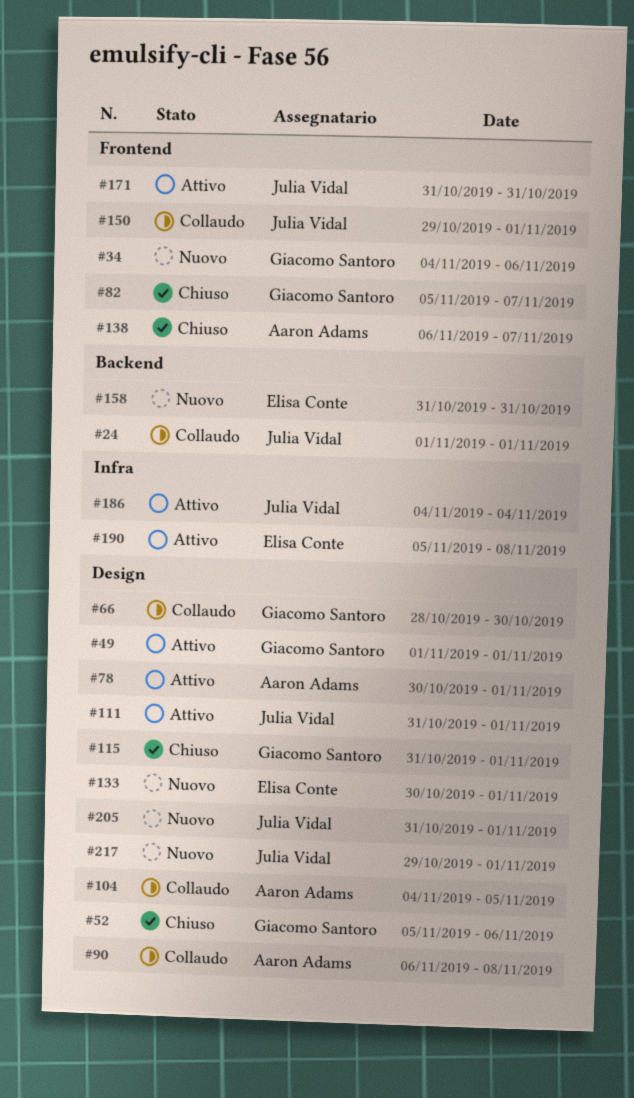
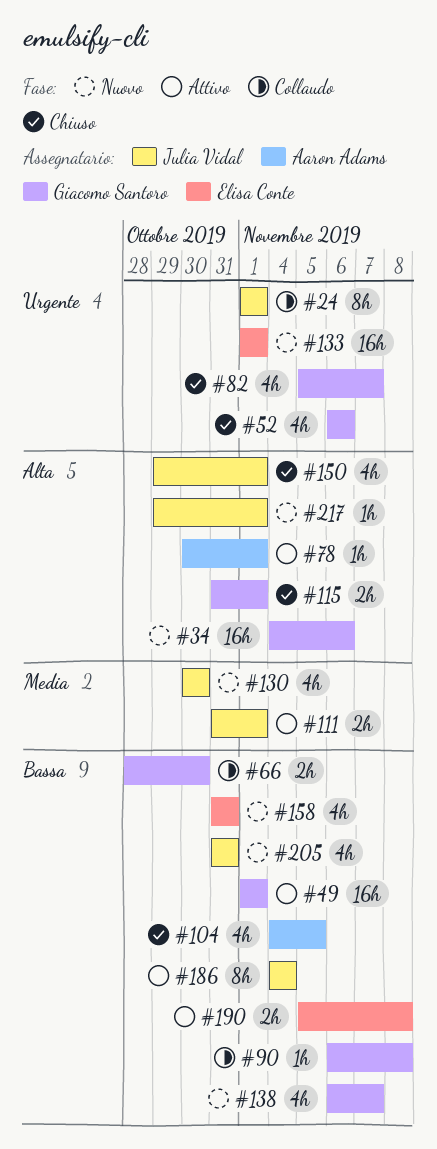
#52, start: Nov 5 -> Nov 6
#90, owner: Aaron Adams -> Giacomo Santoro
#104, status: Collaudo -> Chiuso
#130: none -> present
#133, start: Oct 30 -> Nov 1
#138, status: Chiuso -> Nuovo
#138, owner: Aaron Adams -> Giacomo Santoro
#150, status: Collaudo -> Chiuso
#171: present -> none
#205, due: Nov 1 -> Oct 31

